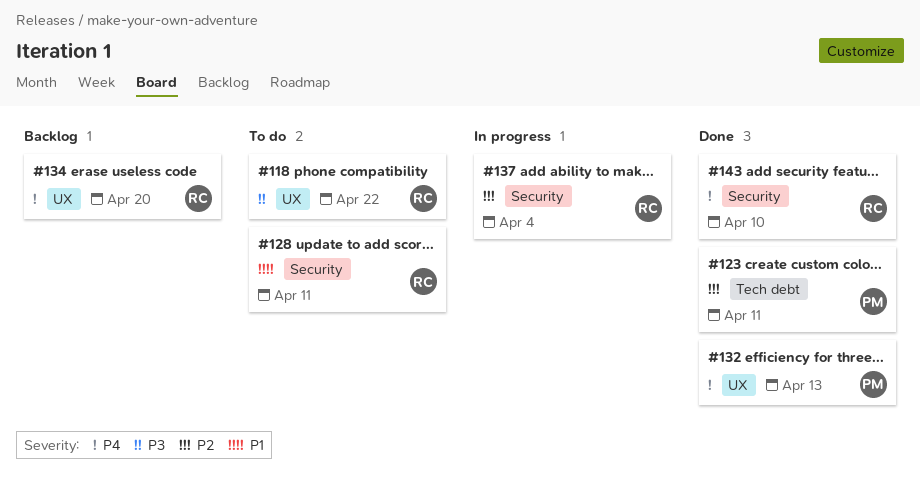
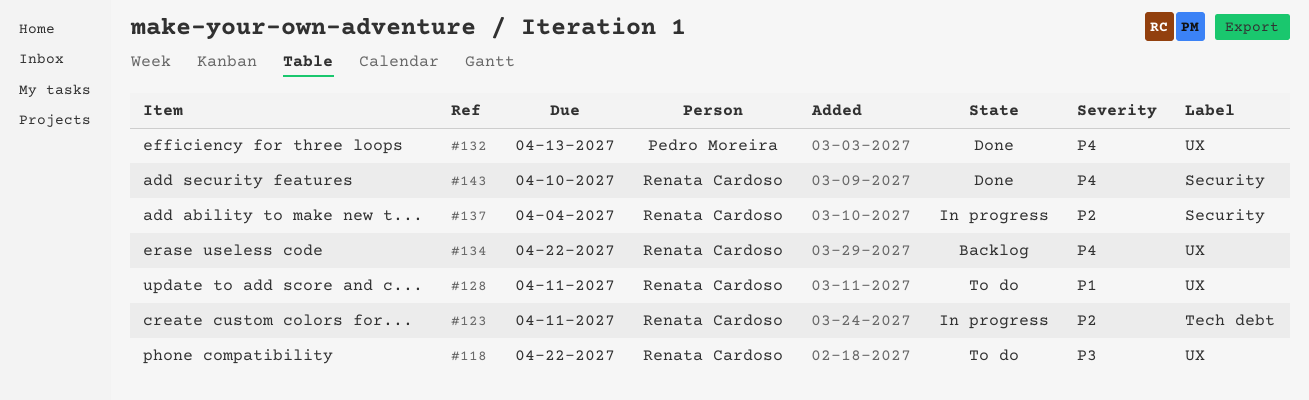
#123, status: Done -> In progress
#123, owner: Pedro Moreira -> Renata Cardoso
#128, label: Security -> UX
#134, due: Apr 20 -> Apr 22

